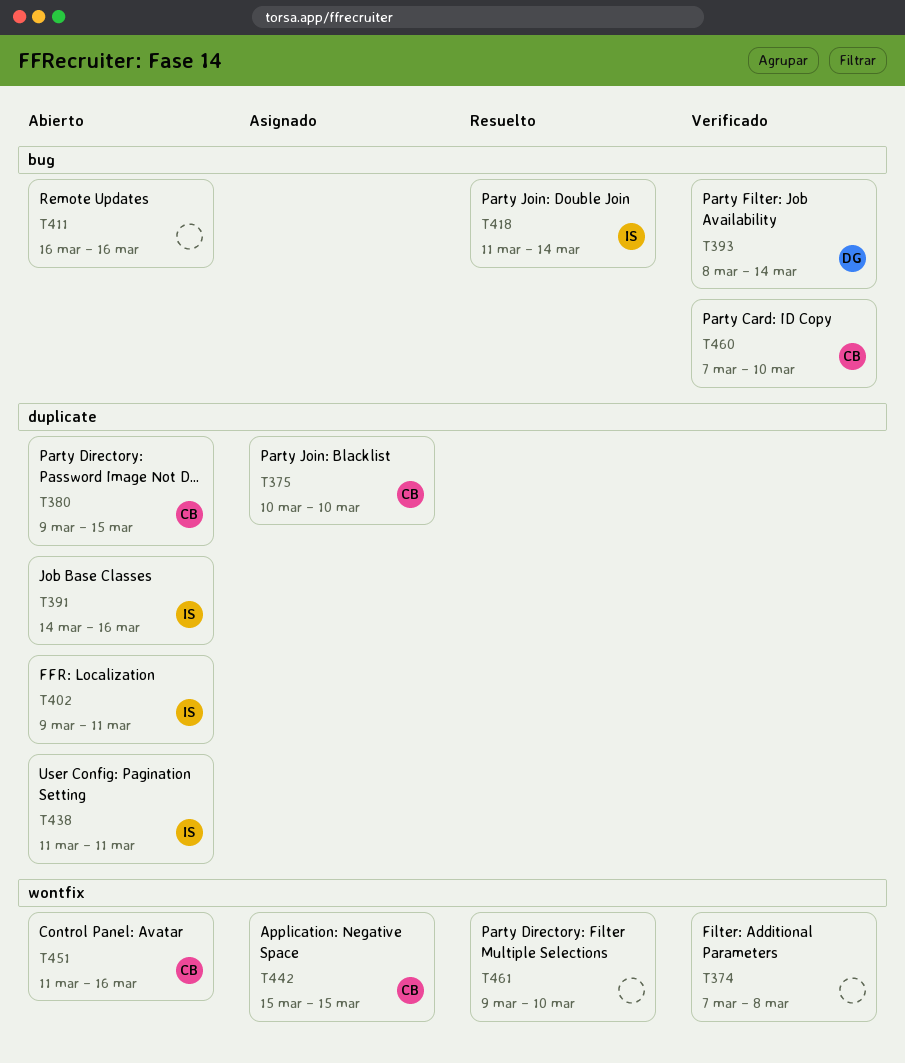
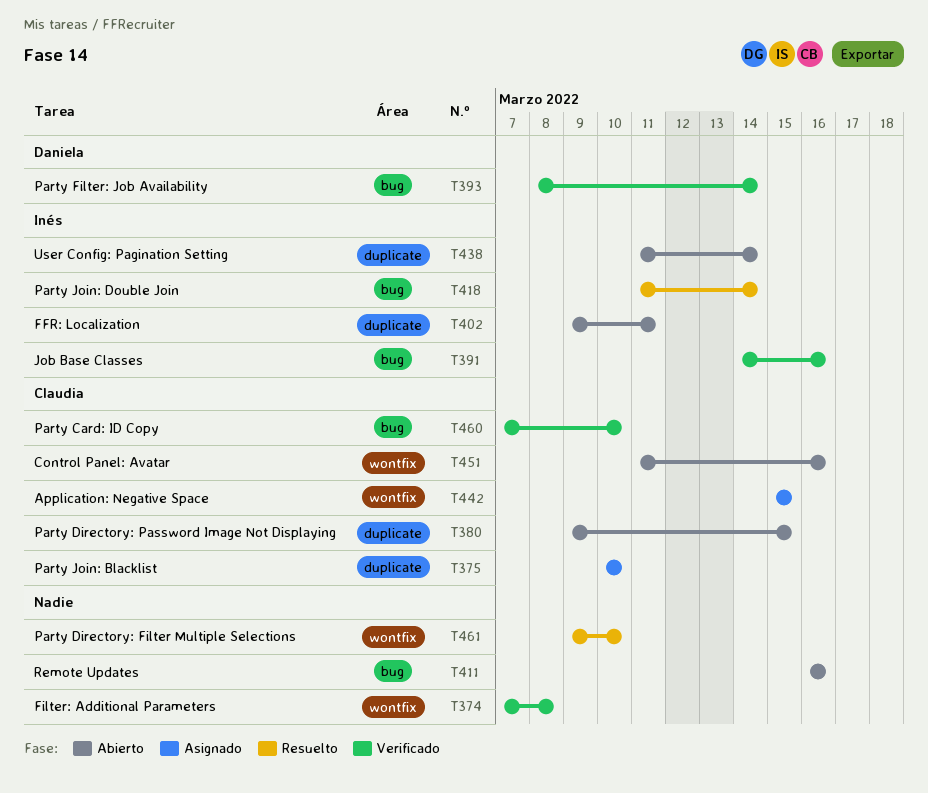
T391, status: Abierto -> Verificado
T391, label: duplicate -> bug
T438, due: Mar 11 -> Mar 14

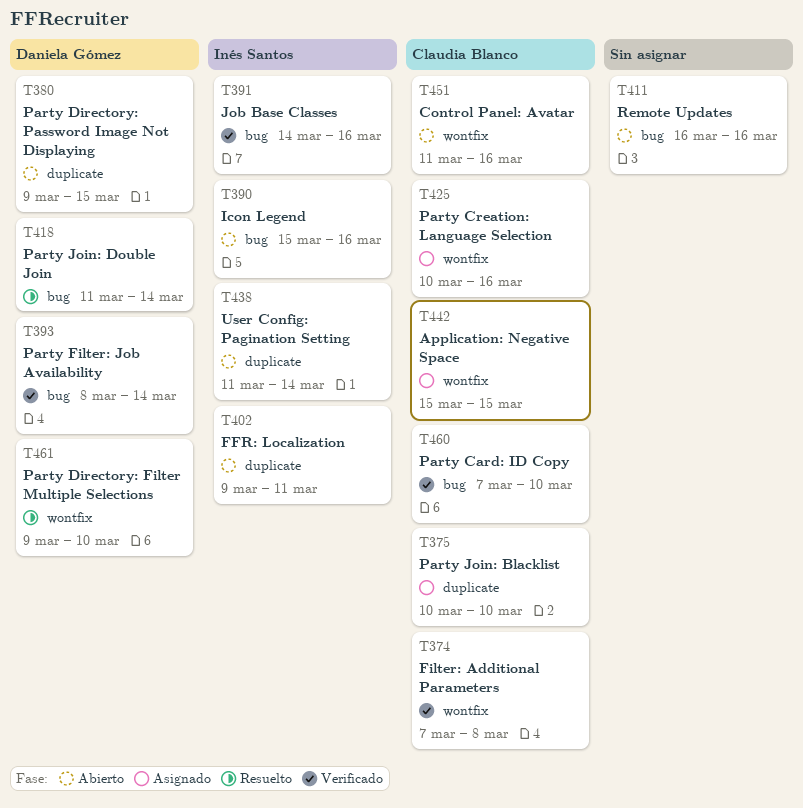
T374, owner: none -> Claudia Blanco
T380, owner: Claudia Blanco -> Daniela Gómez
T390: none -> present
T418, owner: Inés Santos -> Daniela Gómez
T425: none -> present
T461, owner: none -> Daniela Gómez

